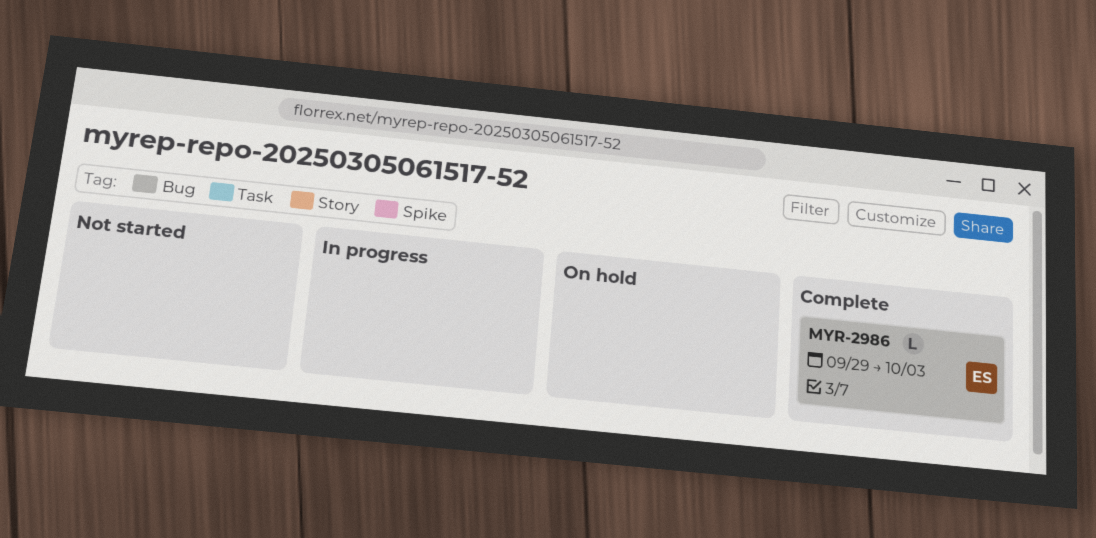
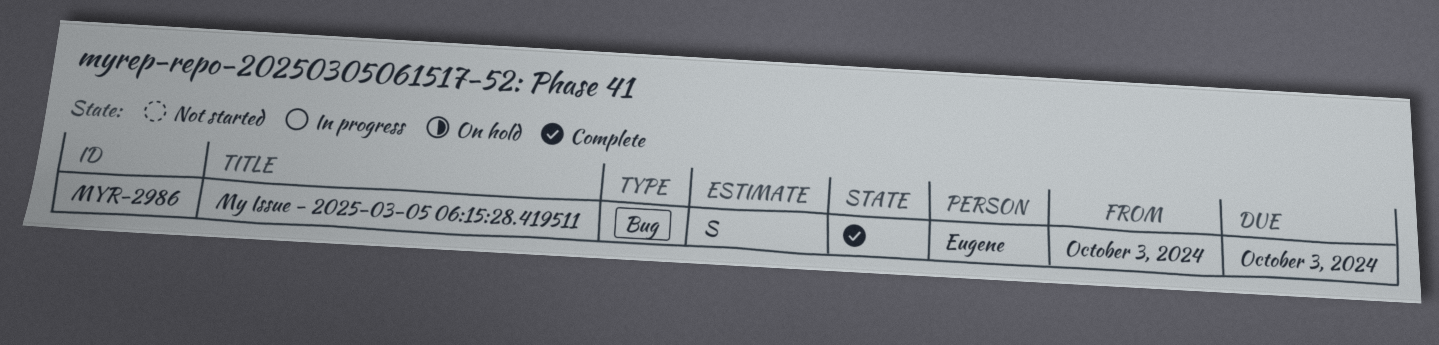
MYR-2986, estimate: L -> S
MYR-2986, start: Sep 29 -> Oct 3

